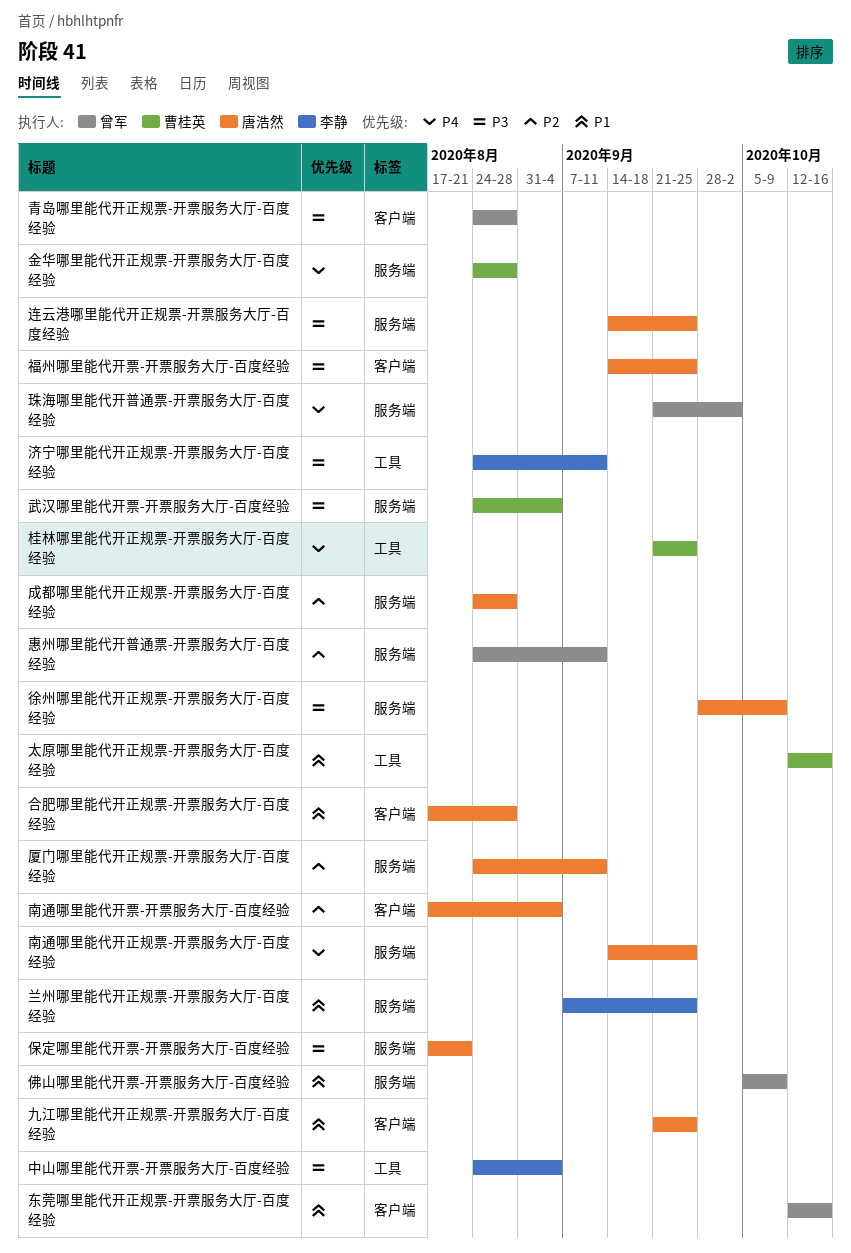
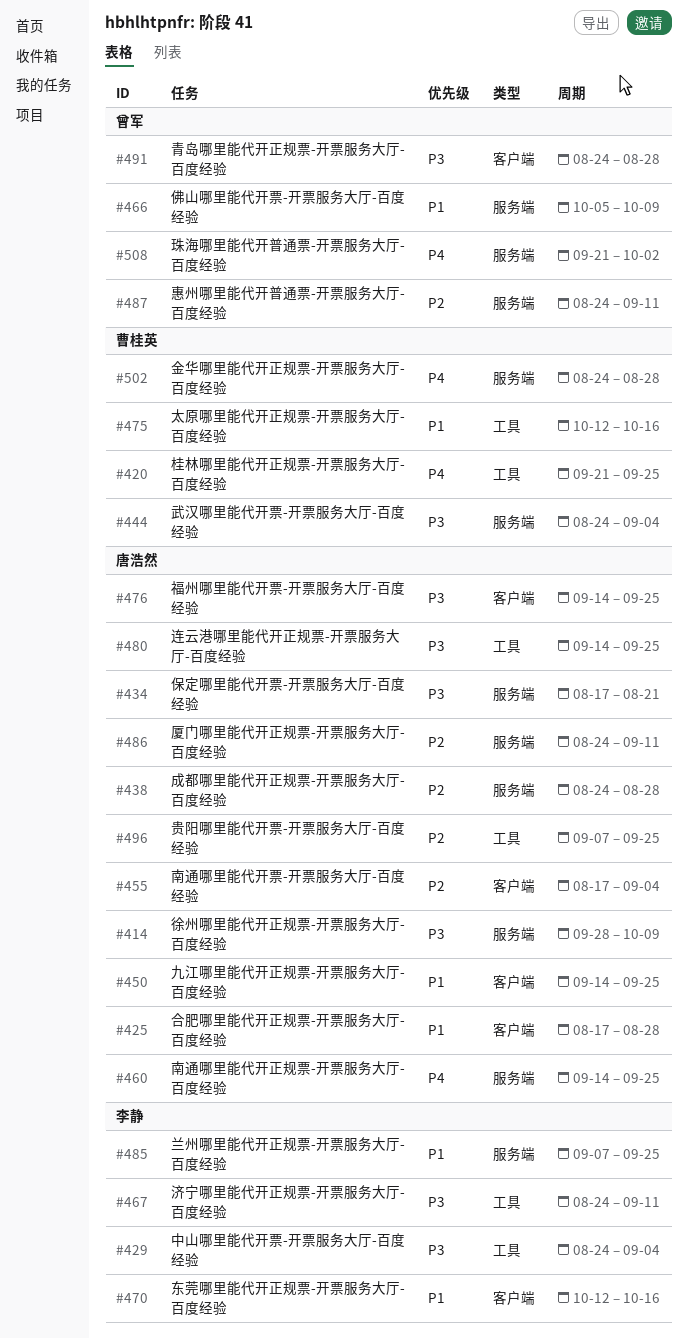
东莞哪里能代开正规票-开票服务大厅-百度经验, owner: 曾军 -> 李静
九江哪里能代开正规票-开票服务大厅-百度经验, start: Sep 21 -> Sep 14
贵阳哪里能代开票-开票服务大厅-百度经验: none -> present
连云港哪里能代开正规票-开票服务大厅-百度经验, label: 服务端 -> 工具

